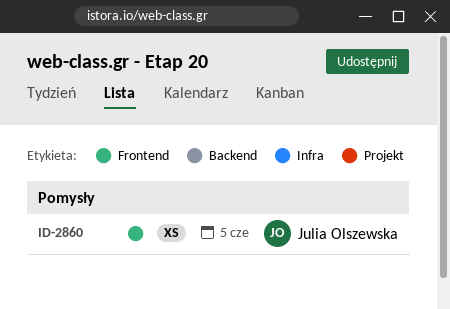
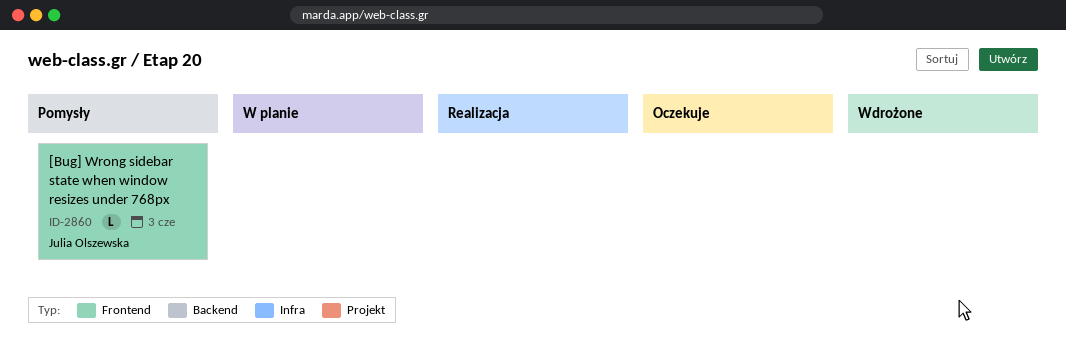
ID-2860, estimate: XS -> L
ID-2860, due: Jun 5 -> Jun 3

